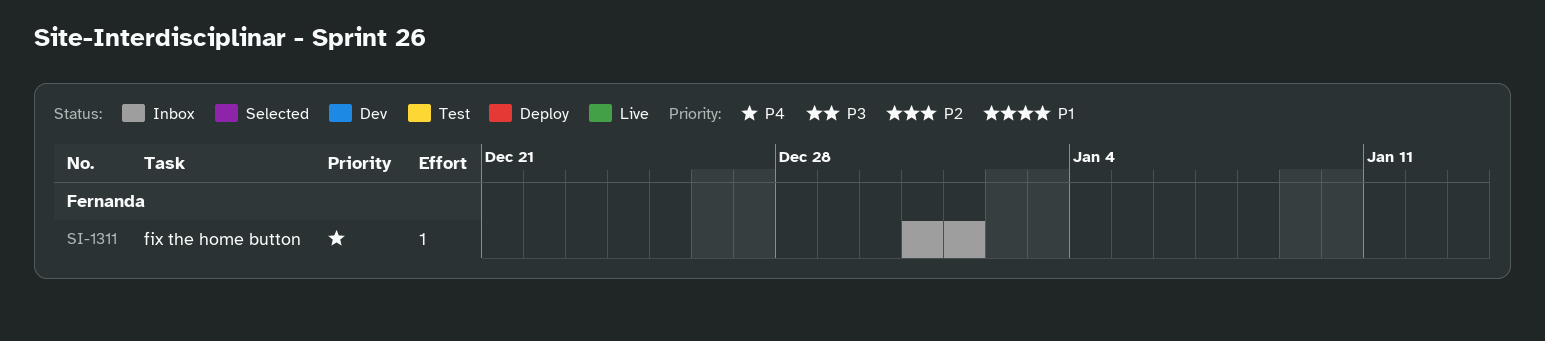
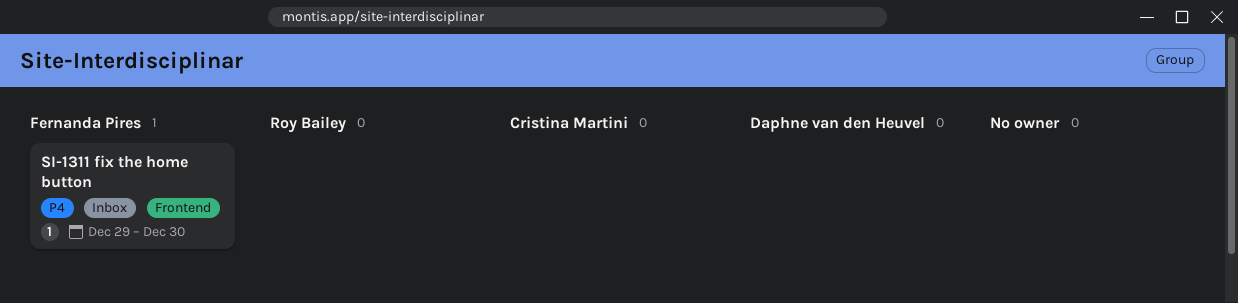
SI-1311, start: Dec 31 -> Dec 29
SI-1311, due: Jan 1 -> Dec 30

